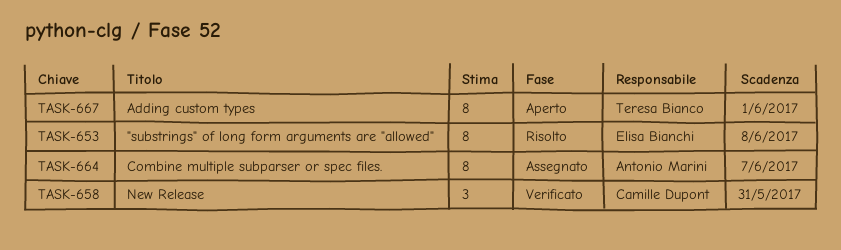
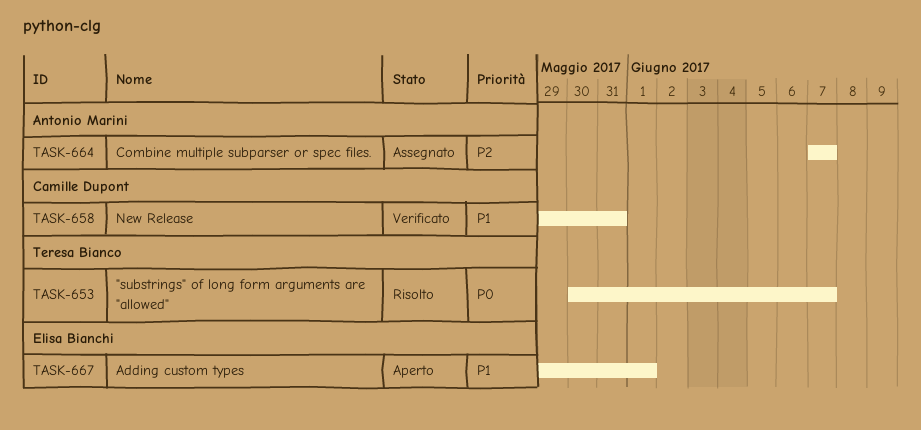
TASK-653, owner: Elisa Bianchi -> Teresa Bianco
TASK-653, due: Jun 8 -> Jun 7
TASK-667, owner: Teresa Bianco -> Elisa Bianchi

